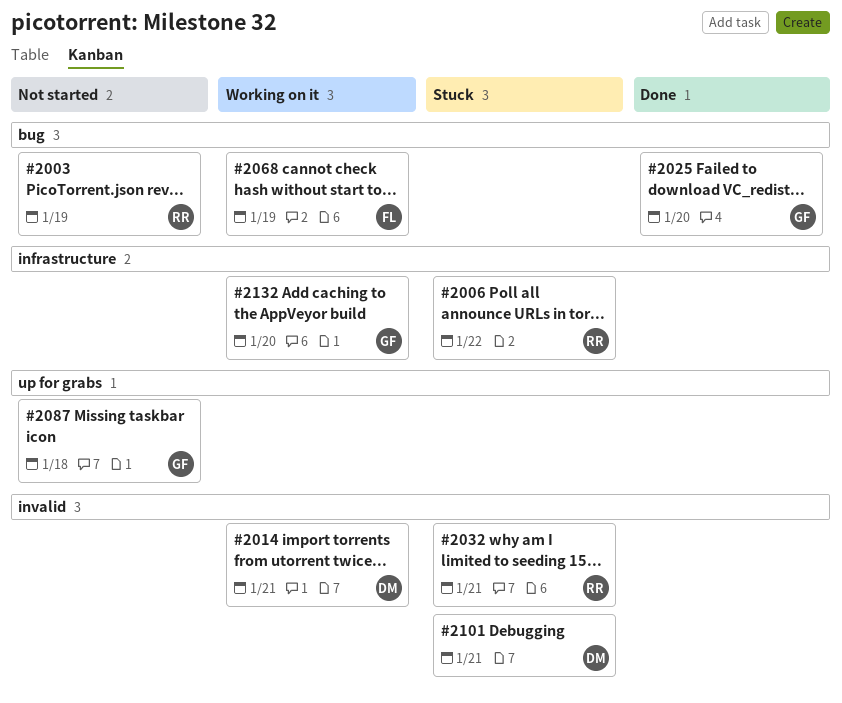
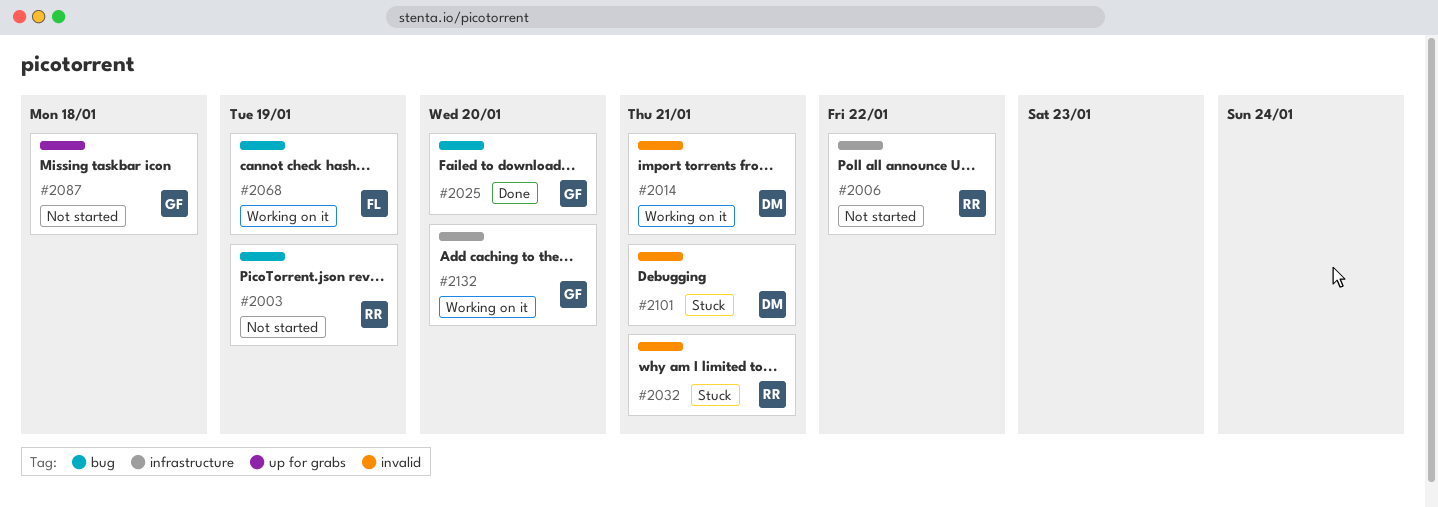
#2006, status: Stuck -> Not started

